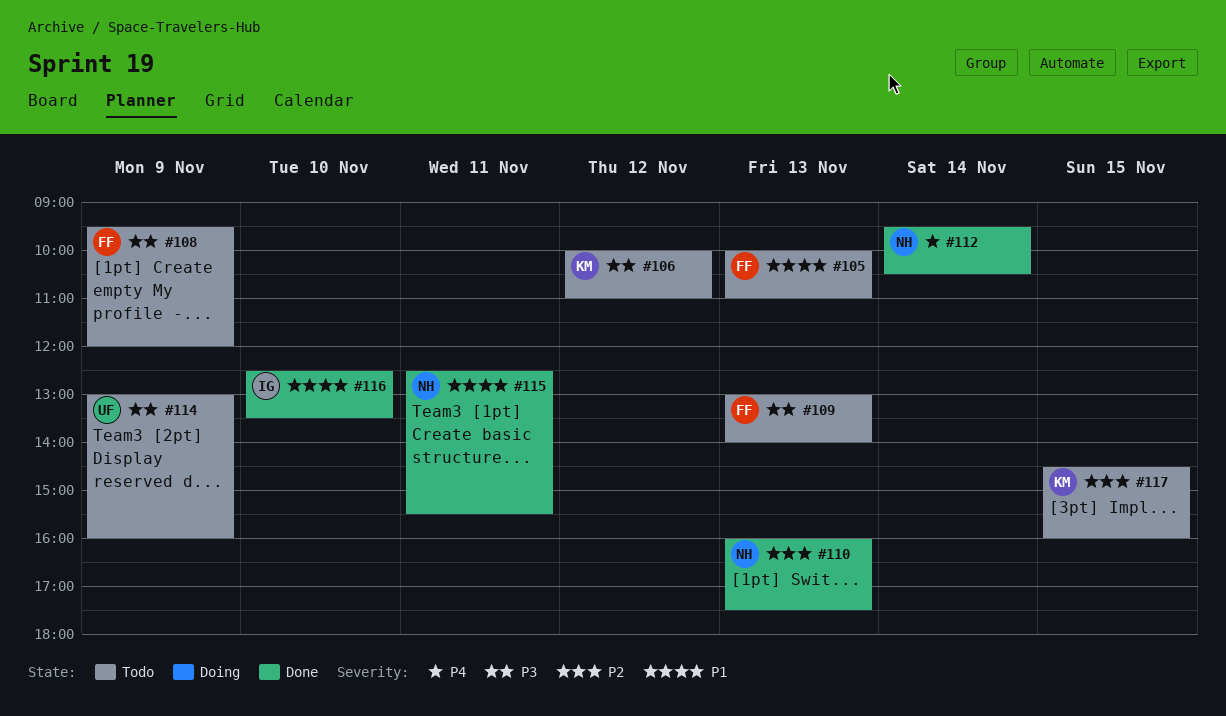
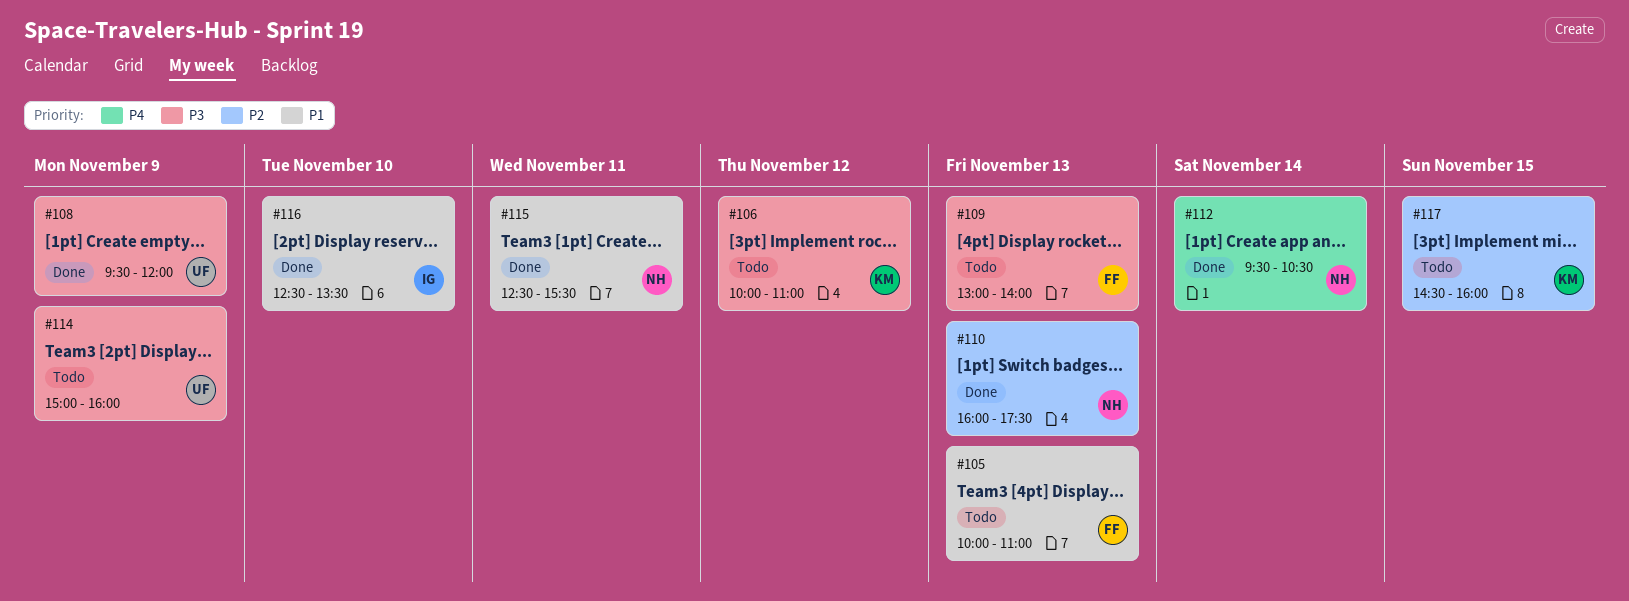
#108, status: Todo -> Done
#108, owner: FF -> UF
#114, begins: 13:00 -> 15:00

